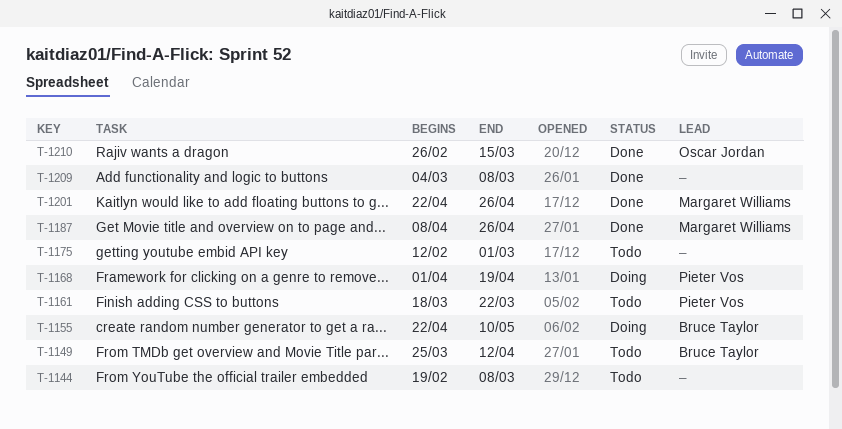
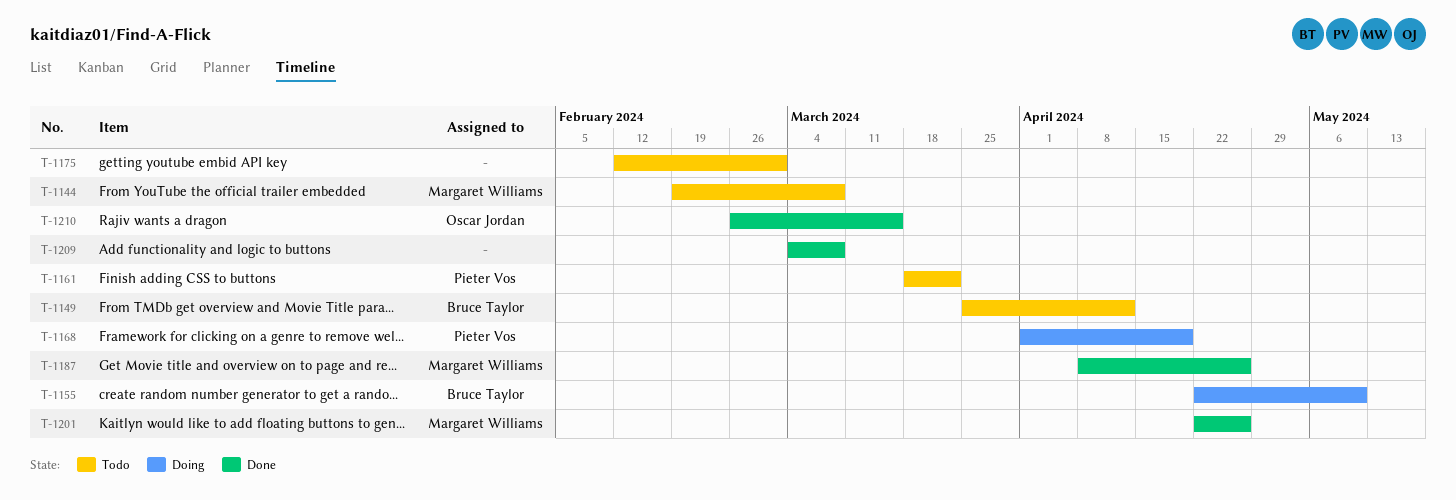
T-1144, owner: none -> Margaret Williams

